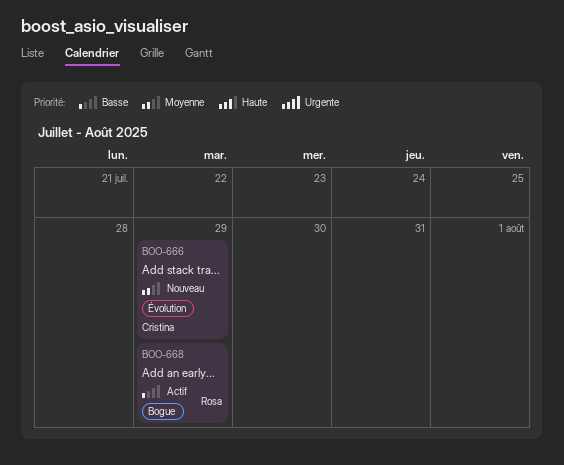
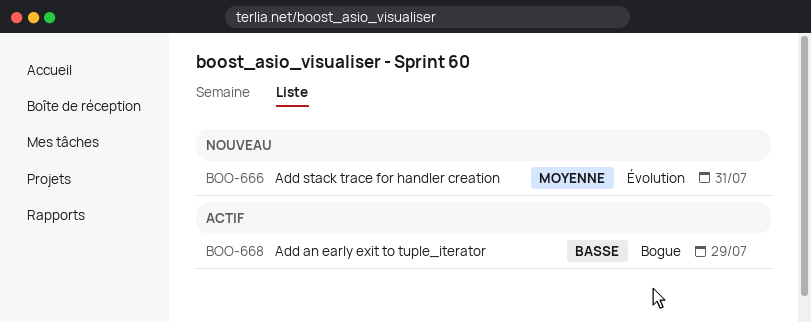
BOO-666, due: Jul 29 -> Jul 31

